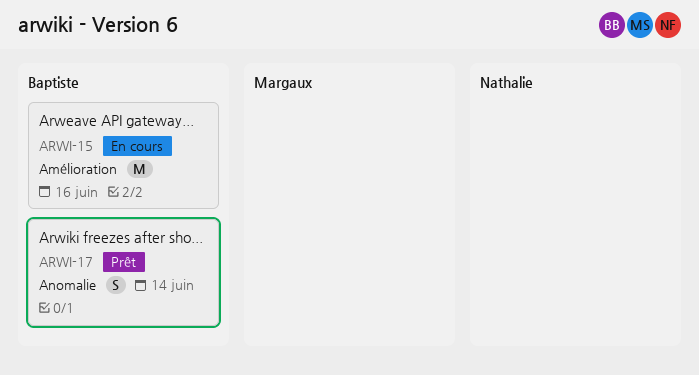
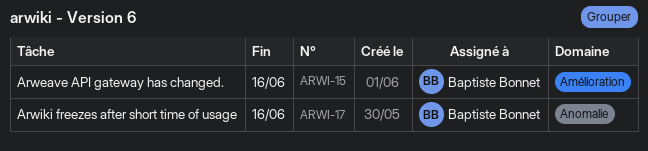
ARWI-17, due: Jun 14 -> Jun 16

